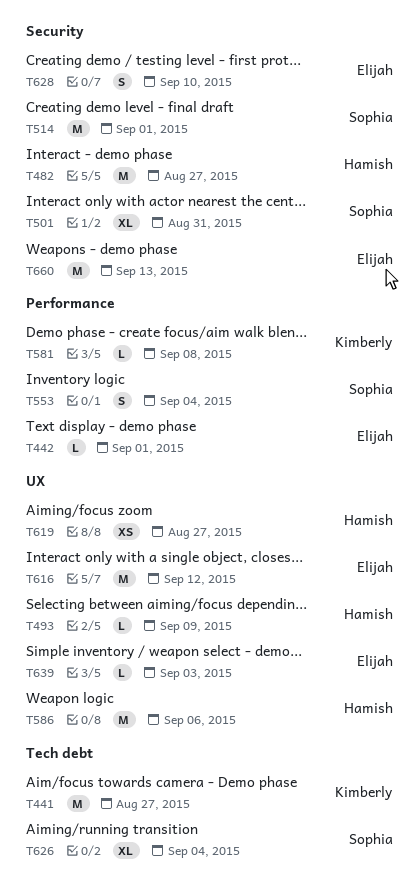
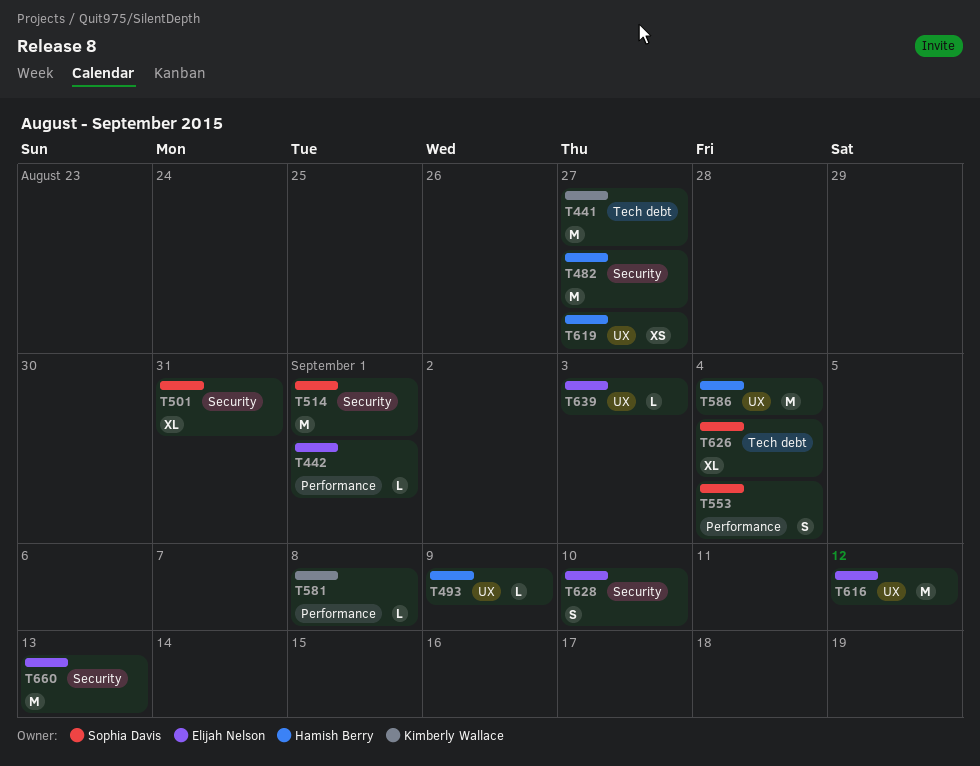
T586, due: Sep 6 -> Sep 4

